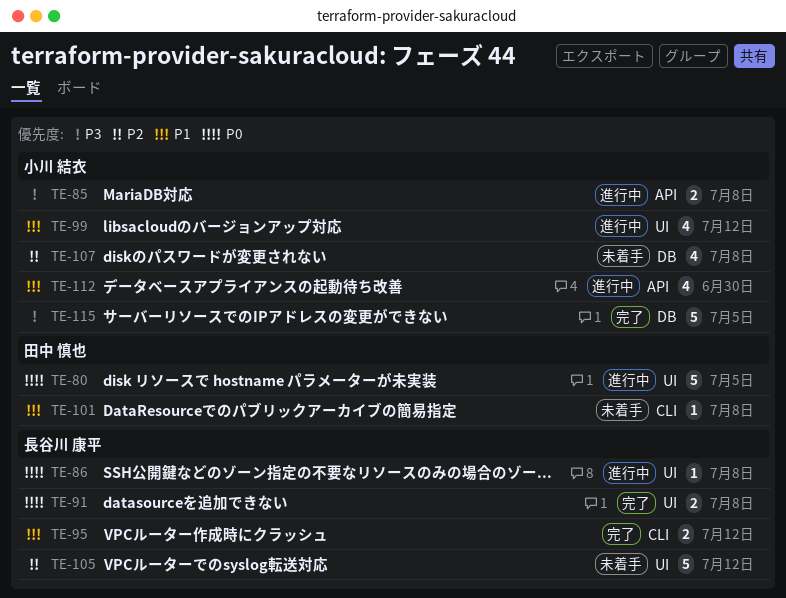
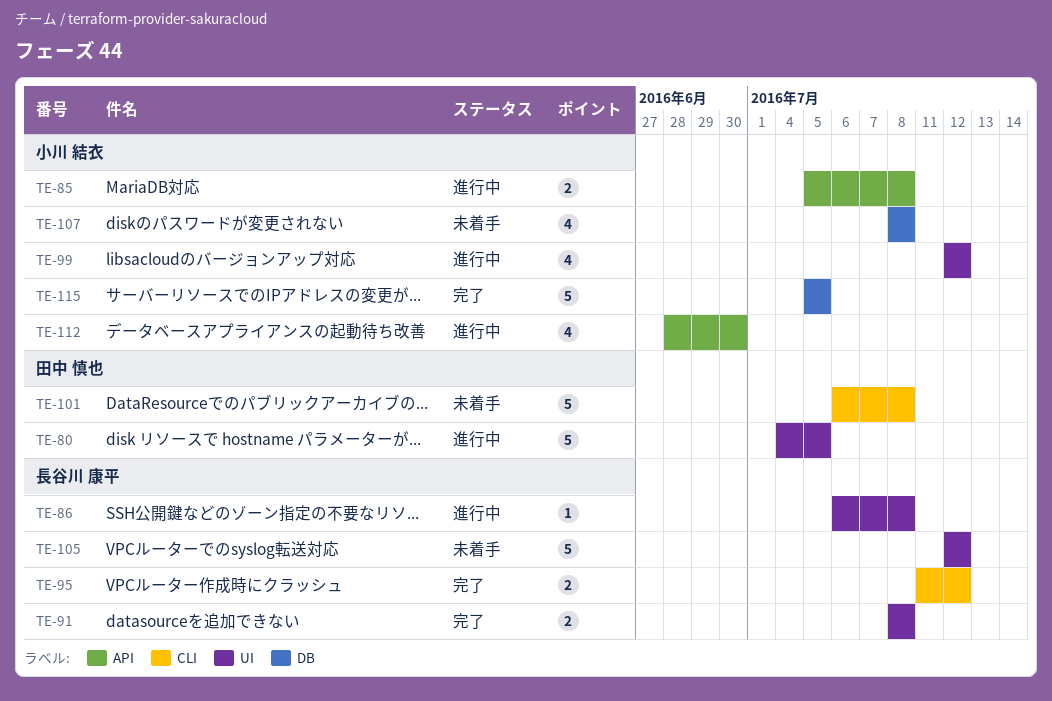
TE-101, estimate: 1 -> 5

